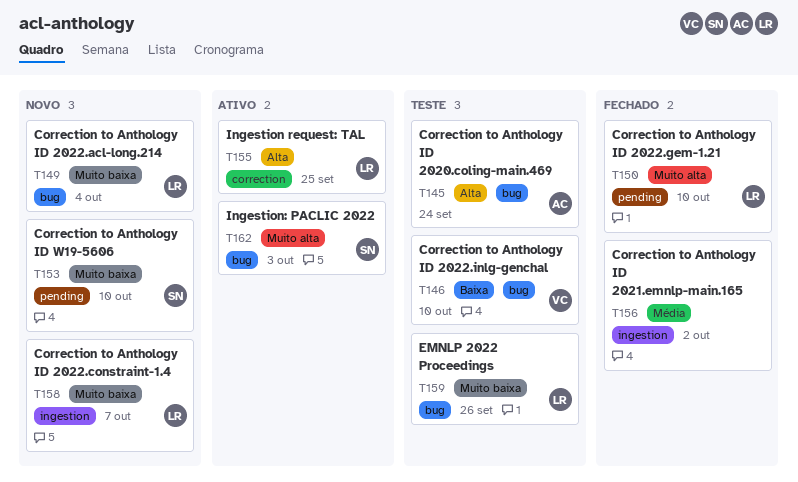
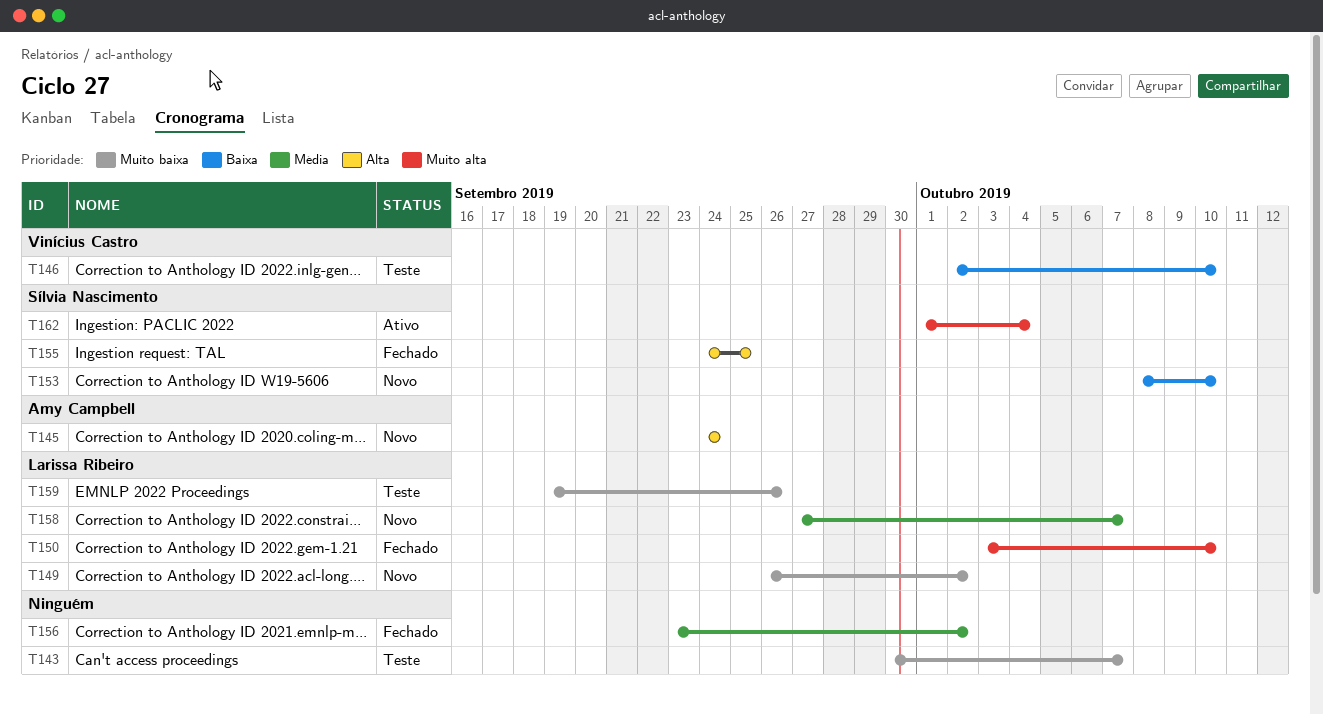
T143: none -> present
T145, status: Teste -> Novo
T149, due: Oct 4 -> Oct 2
T153, priority: Muito baixa -> Baixa
T155, status: Ativo -> Fechado
T155, owner: Larissa Ribeiro -> Sílvia Nascimento
T158, priority: Muito baixa -> Média
T162, due: Oct 3 -> Oct 4

